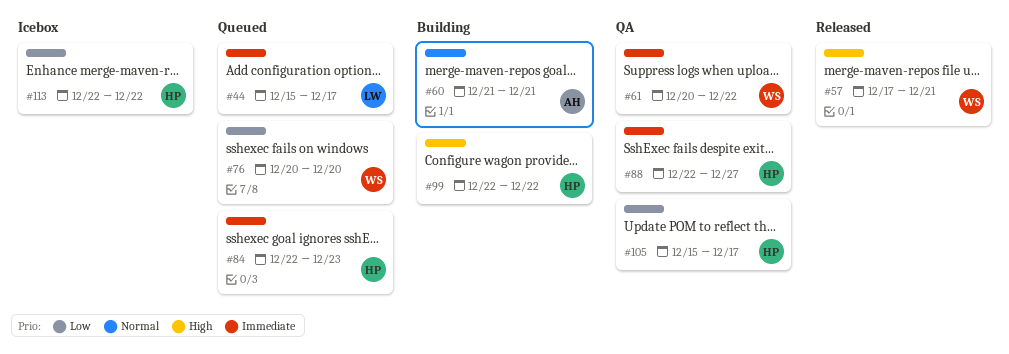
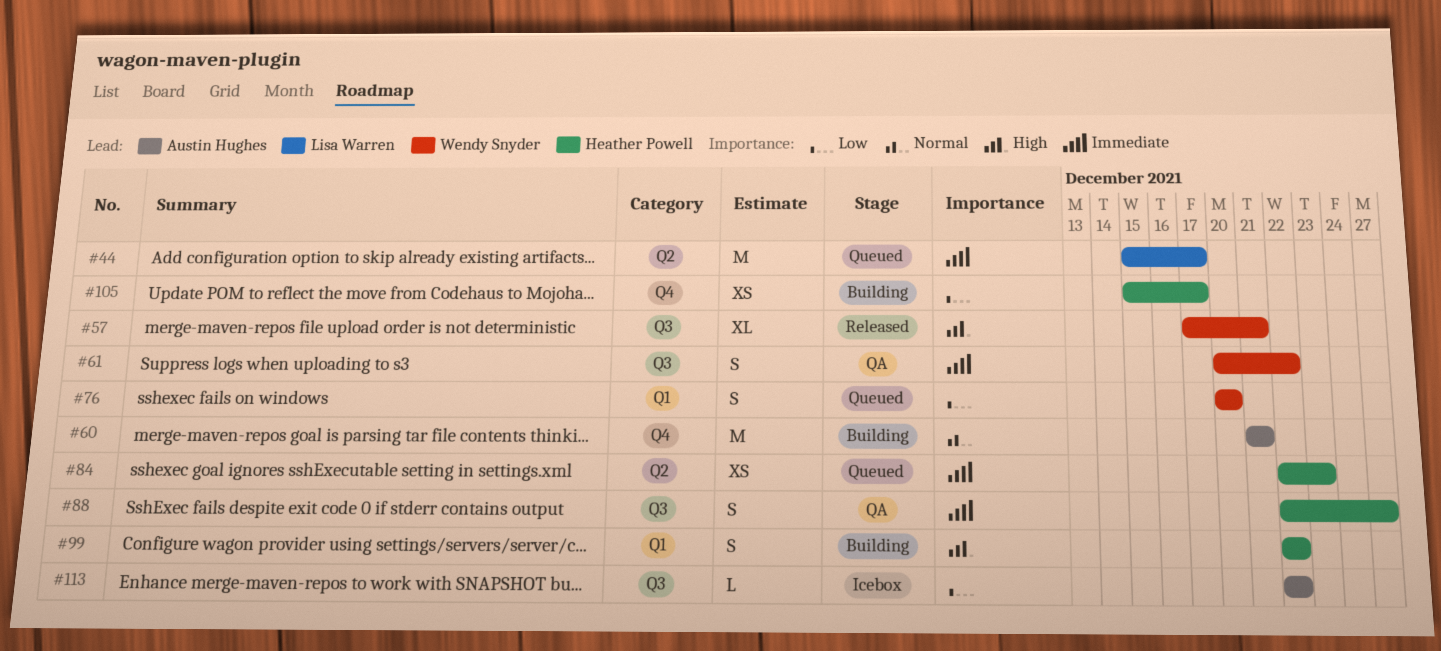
#105, status: QA -> Building
#113, owner: Heather Powell -> Austin Hughes

